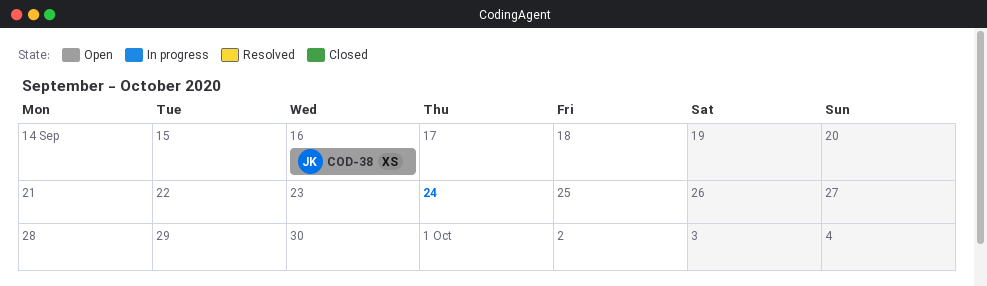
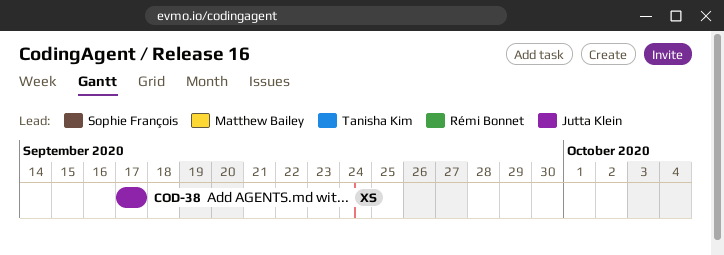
COD-38, start: Sep 16 -> Sep 17
COD-38, due: Sep 16 -> Sep 17

